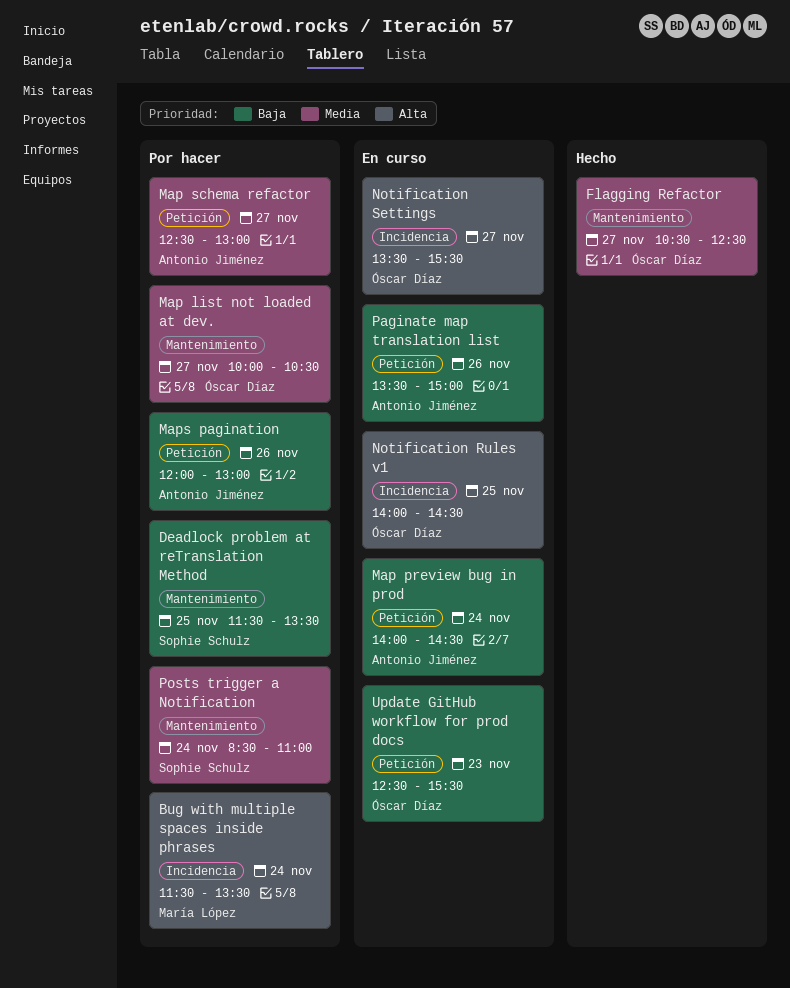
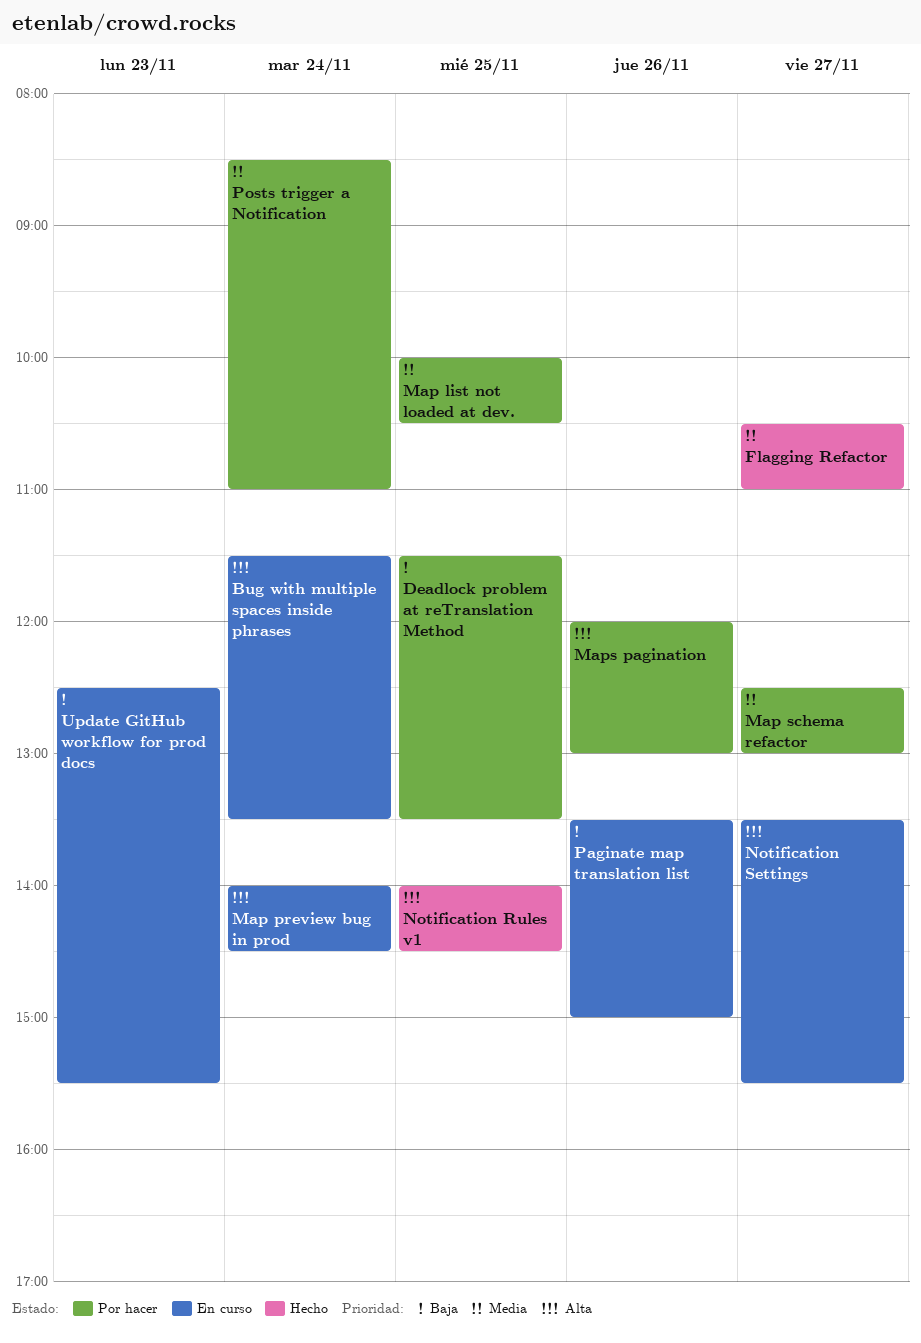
Bug with multiple spaces inside phrases, status: Por hacer -> En curso
Flagging Refactor, ends: 12:30 -> 11:00
Map list not loaded at dev., day: Nov 27 -> Nov 25
Map preview bug in prod, priority: Baja -> Alta
Maps pagination, priority: Baja -> Alta
Notification Rules v1, status: En curso -> Hecho

